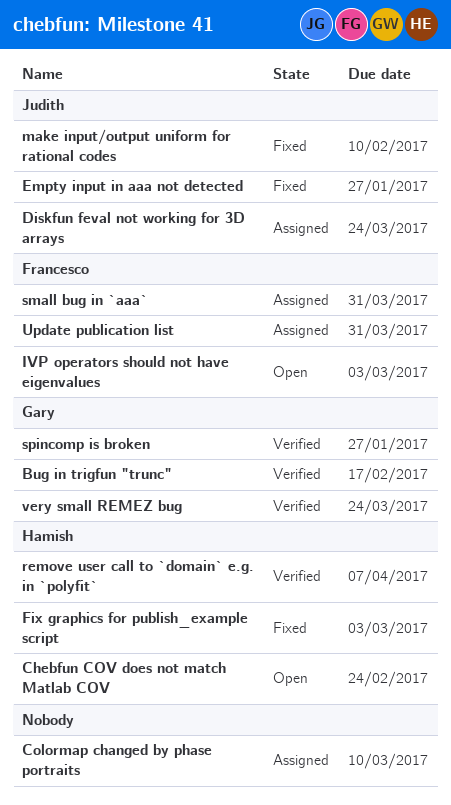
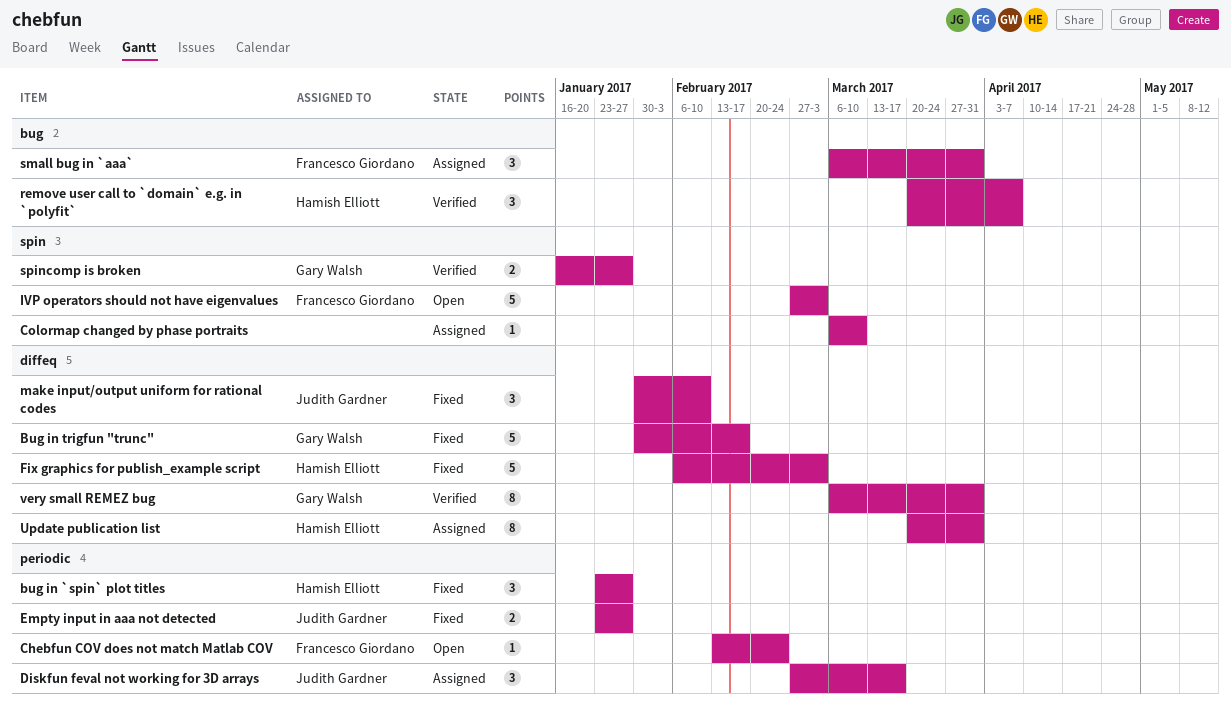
bug in `spin` plot titles: none -> present
Bug in trigfun "trunc", status: Verified -> Fixed
Chebfun COV does not match Matlab COV, owner: Hamish Elliott -> Francesco Giordano
Diskfun feval not working for 3D arrays, due: Mar 24 -> Mar 17
Update publication list, owner: Francesco Giordano -> Hamish Elliott
very small REMEZ bug, due: Mar 24 -> Mar 31

